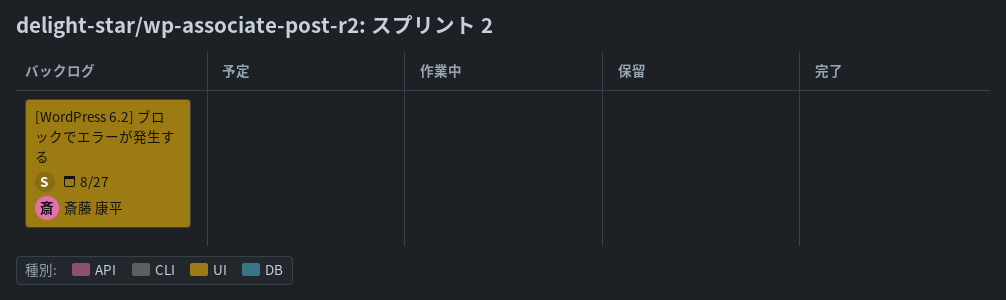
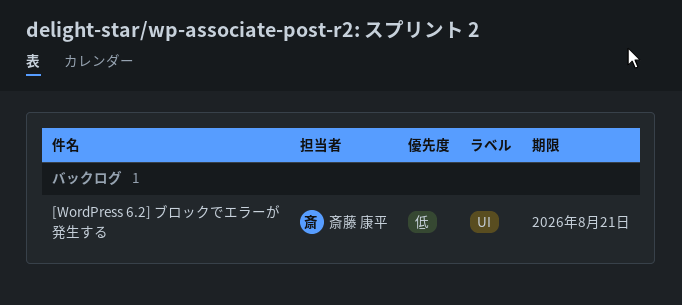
[WordPress 6.2] ブロックでエラーが発生する, due: Aug 27 -> Aug 21

